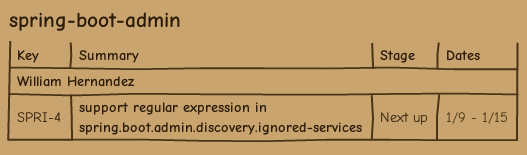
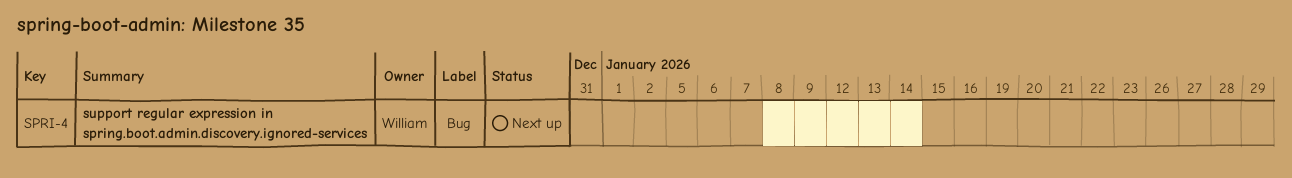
SPRI-4, start: Jan 9 -> Jan 8
SPRI-4, due: Jan 15 -> Jan 14

